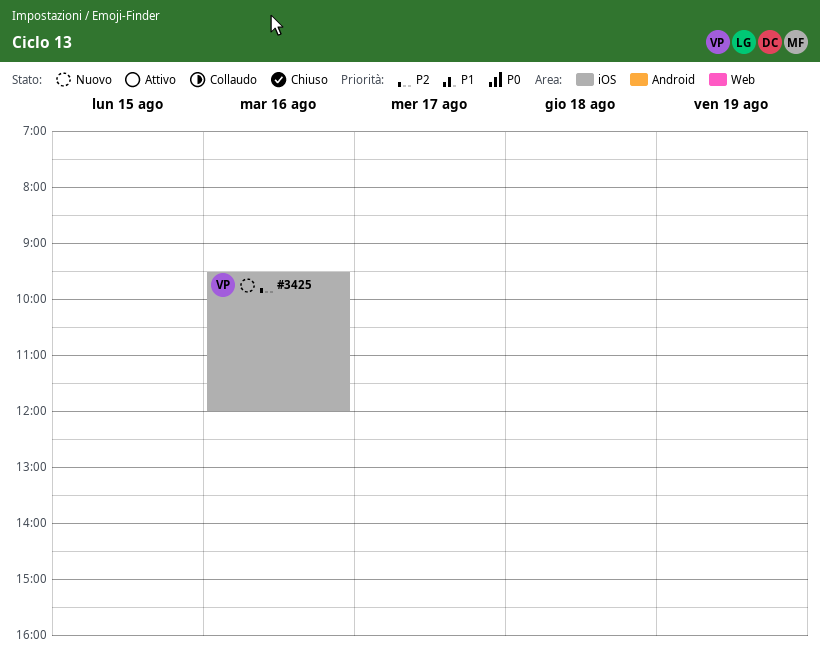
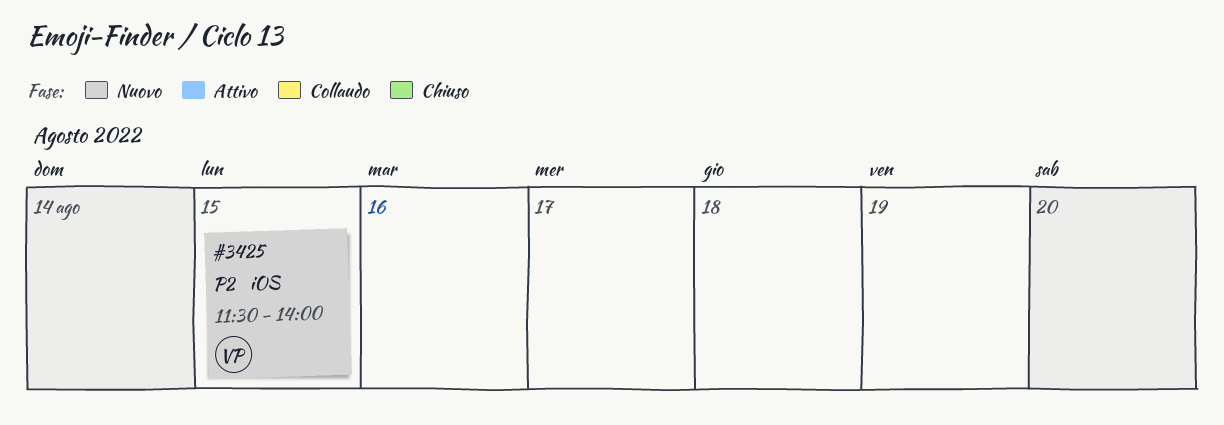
#3425, day: Aug 16 -> Aug 15
#3425, begins: 09:30 -> 11:30
#3425, ends: 12:00 -> 14:00

